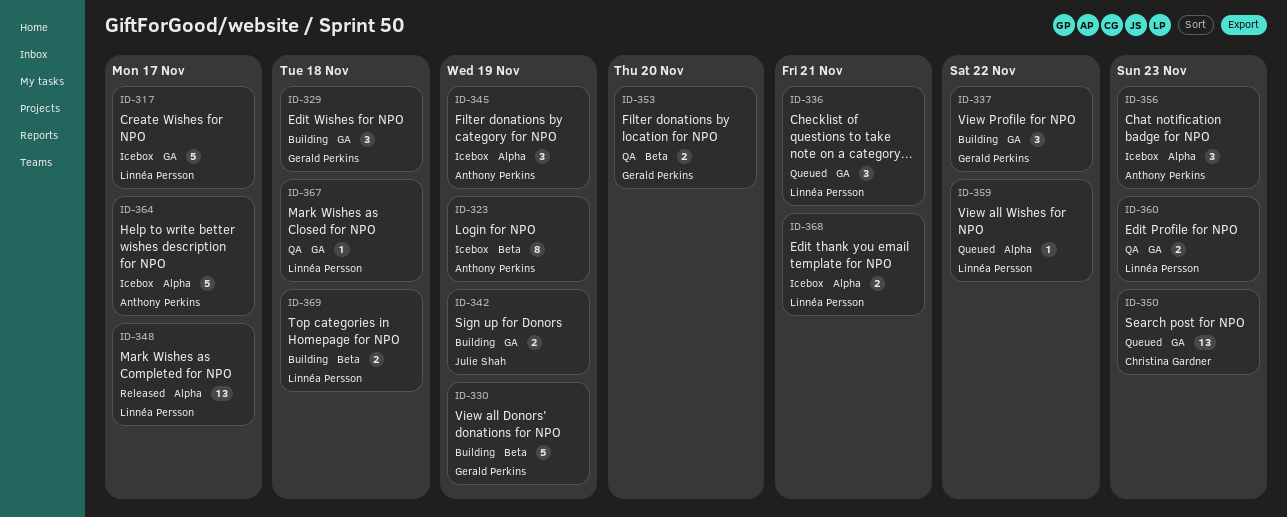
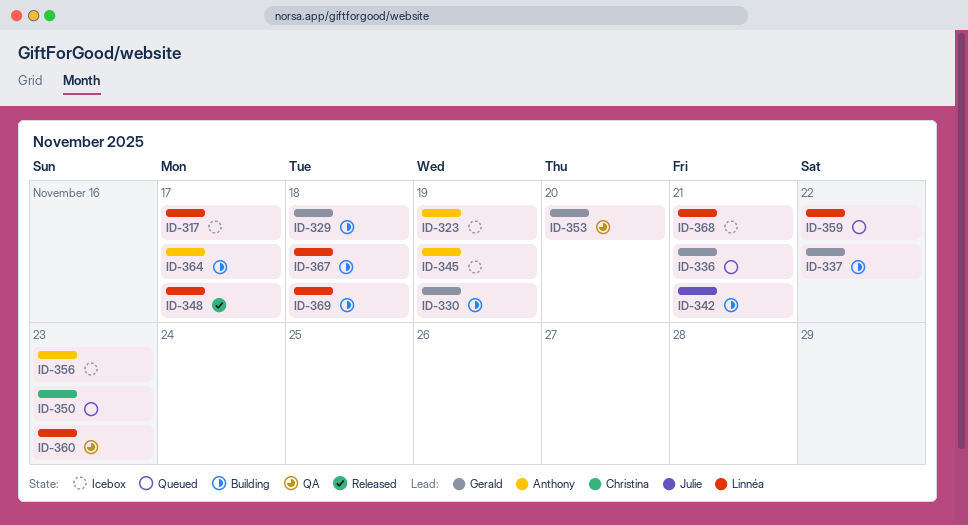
ID-336, owner: Linnéa Persson -> Gerald Perkins
ID-342, due: Nov 19 -> Nov 21
ID-364, status: Icebox -> Building
ID-367, status: QA -> Building

